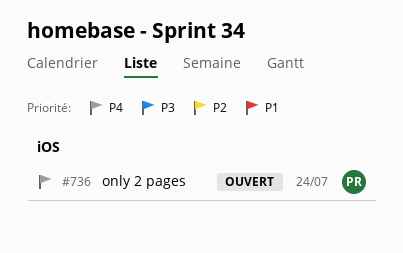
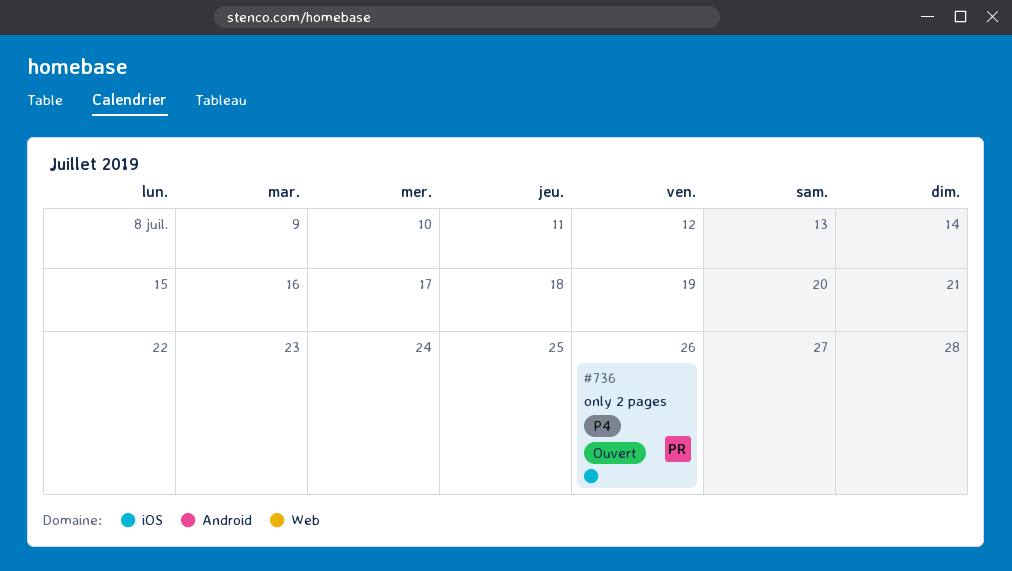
#736, due: Jul 24 -> Jul 26

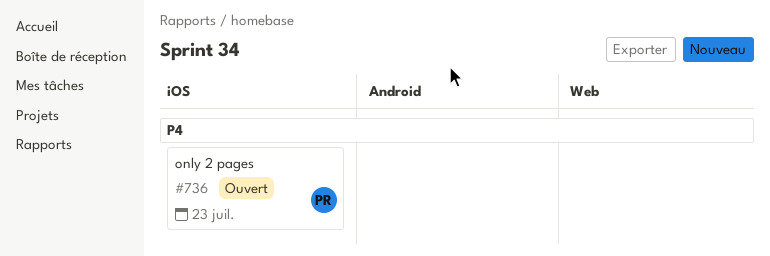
#736, due: Jul 26 -> Jul 23

